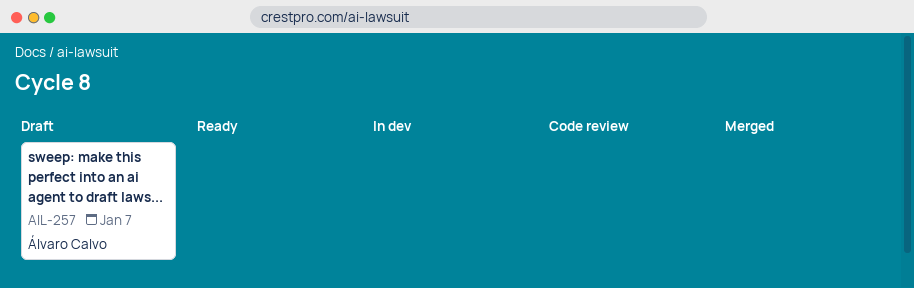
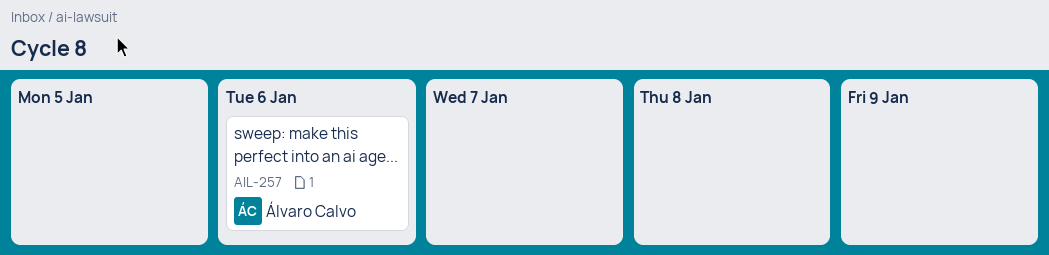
AIL-257, due: Jan 7 -> Jan 6

